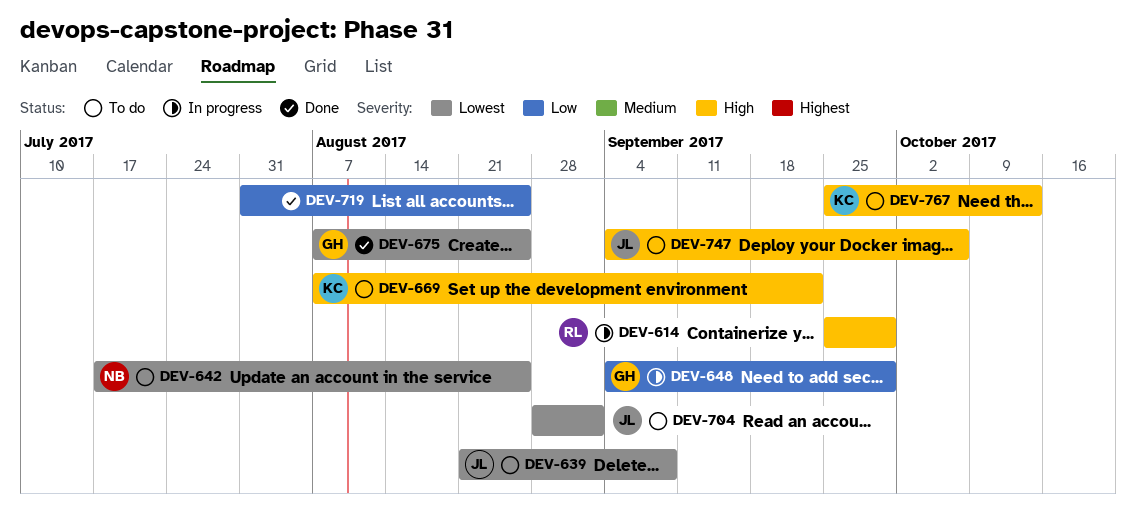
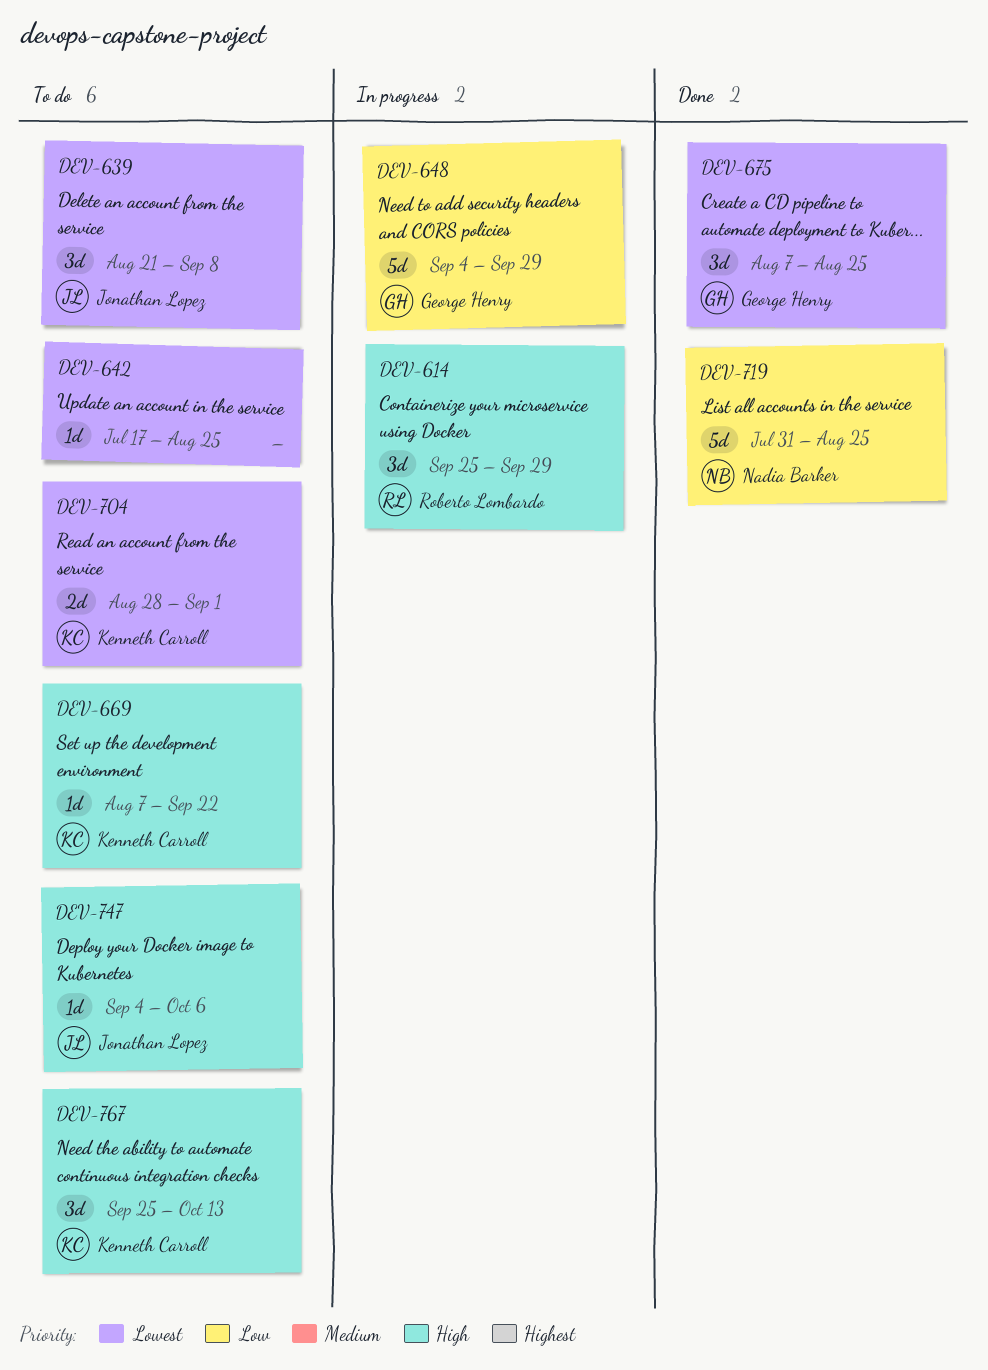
DEV-642, owner: Nadia Barker -> none
DEV-704, owner: Jonathan Lopez -> Kenneth Carroll
DEV-719, owner: none -> Nadia Barker

